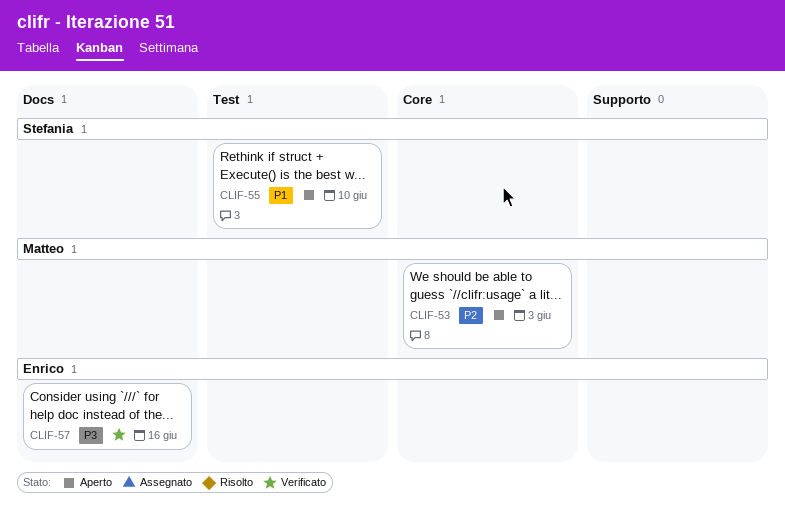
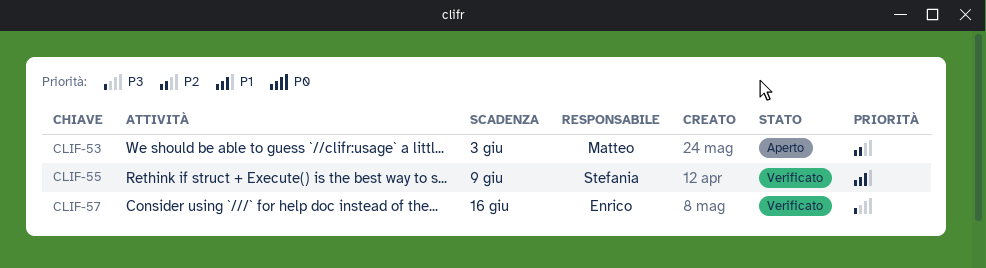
CLIF-55, status: Aperto -> Verificato
CLIF-55, due: Jun 10 -> Jun 9

